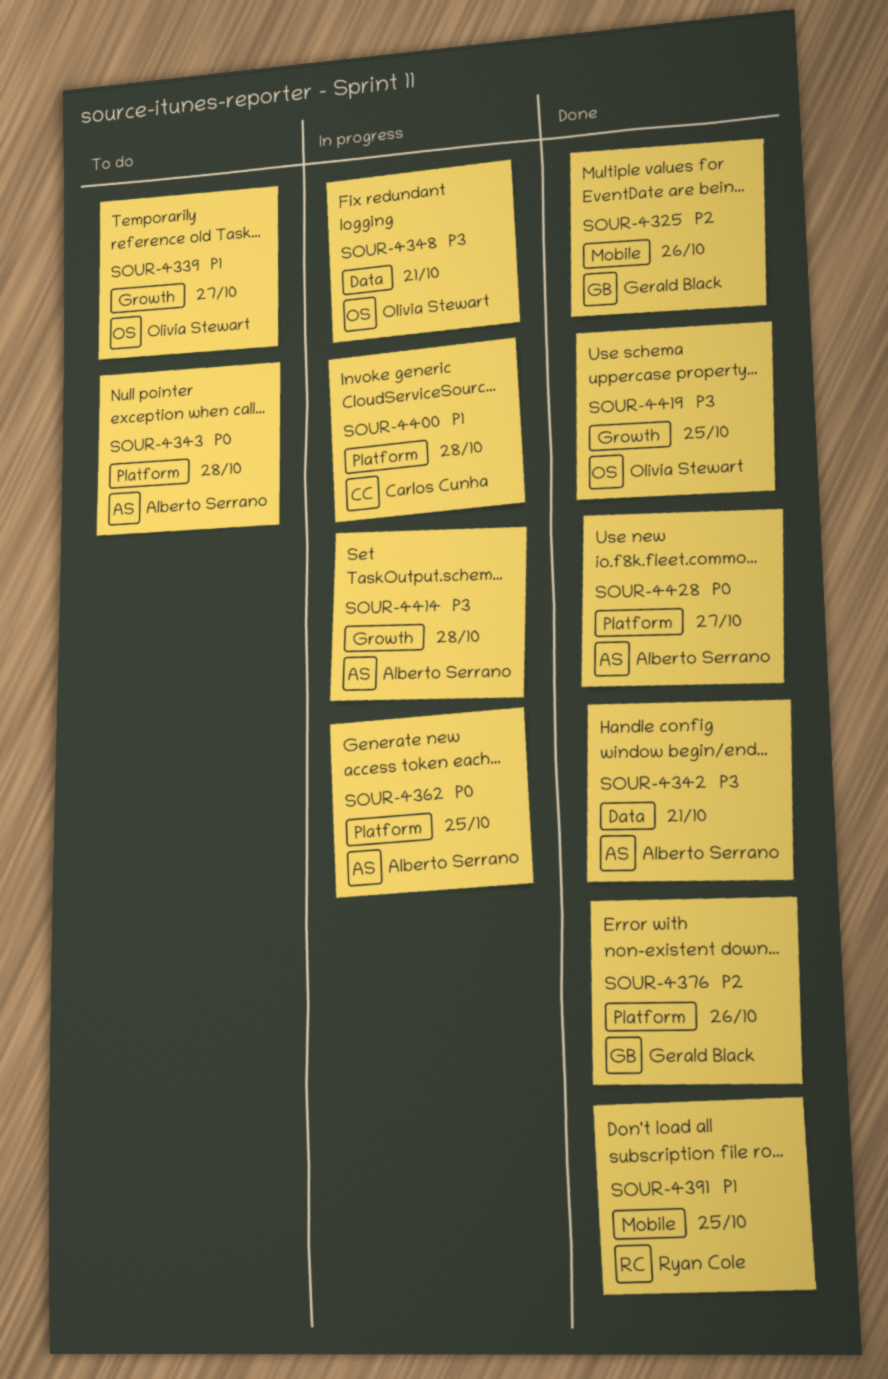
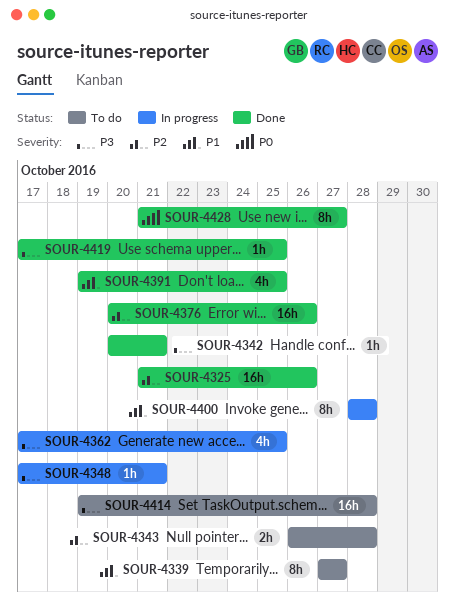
SOUR-4343, priority: P0 -> P2
SOUR-4362, priority: P0 -> P3
SOUR-4414, status: In progress -> To do

